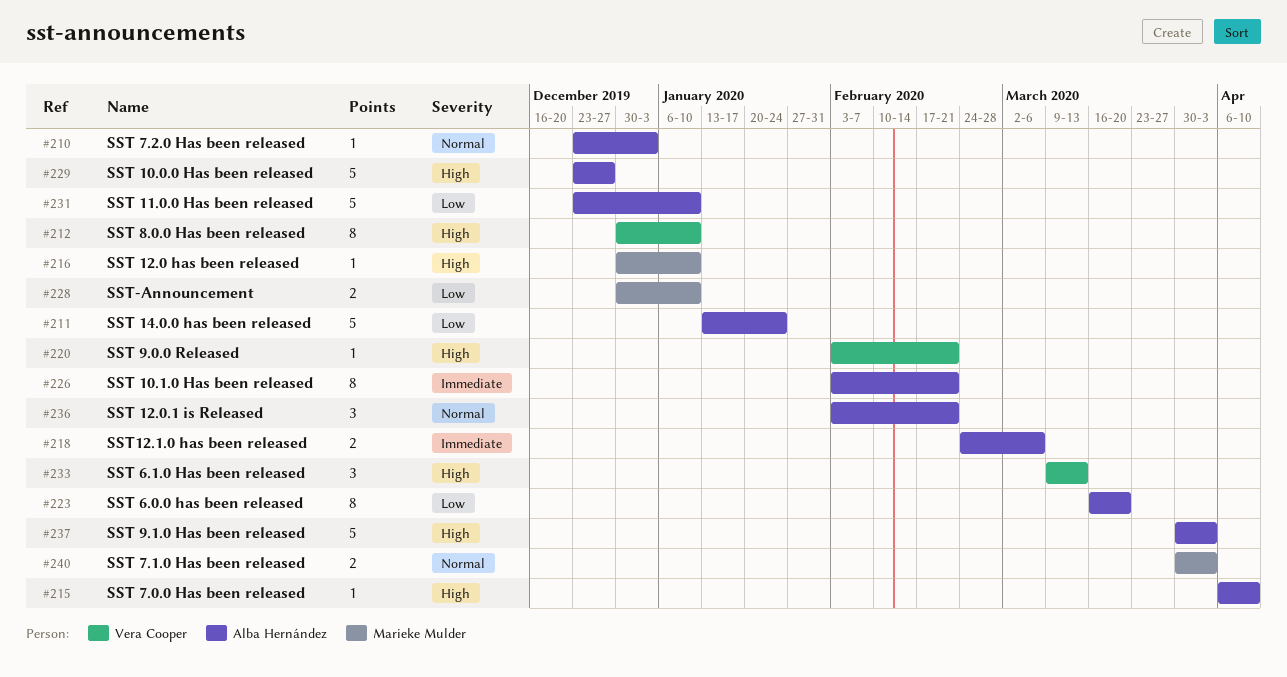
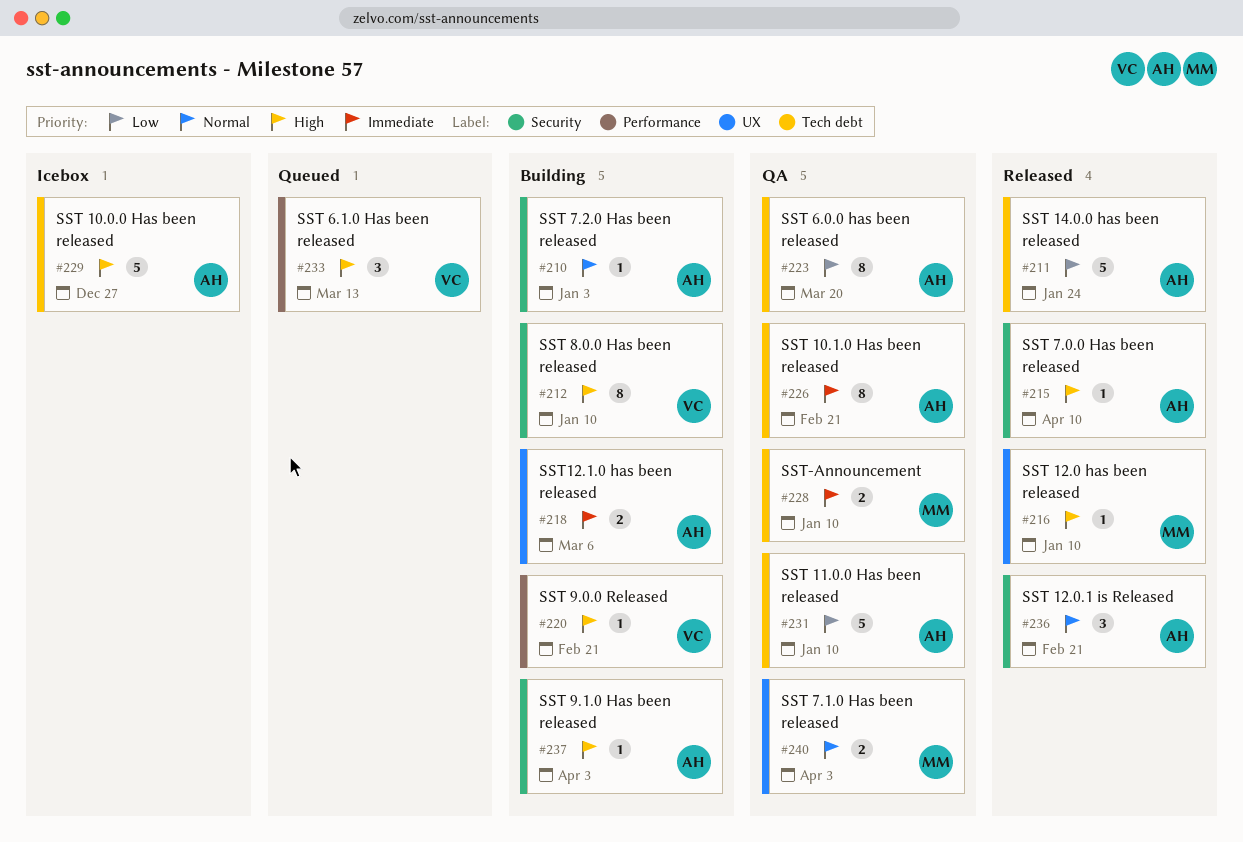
#228, priority: Low -> Immediate
#237, estimate: 5 -> 1

